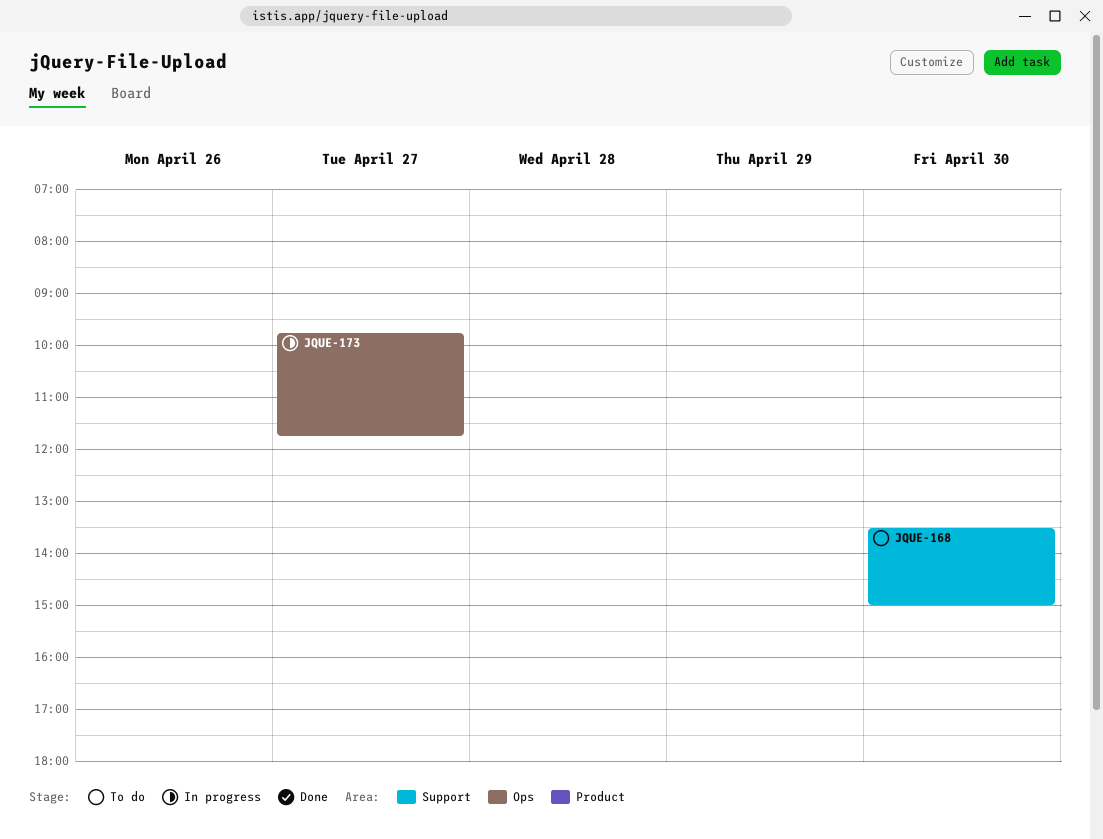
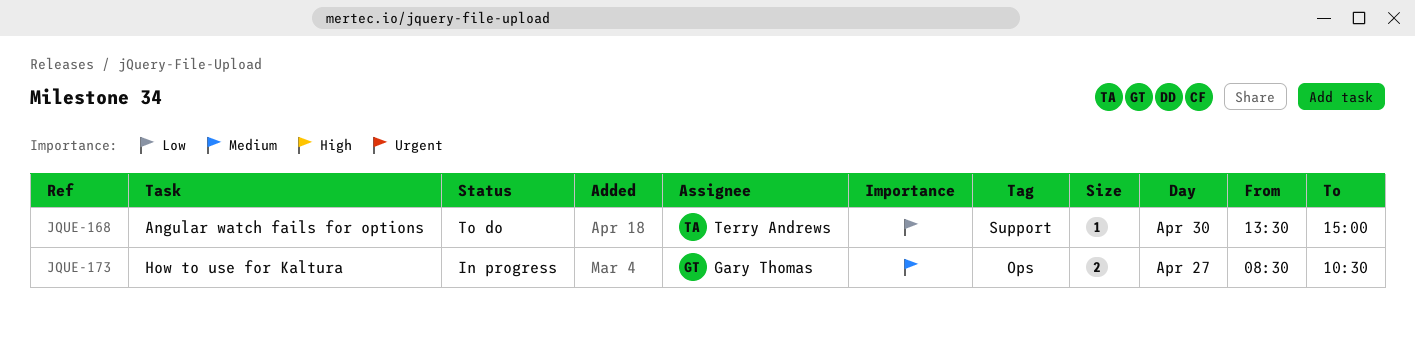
JQUE-173, begins: 09:45 -> 08:30
JQUE-173, ends: 11:45 -> 10:30

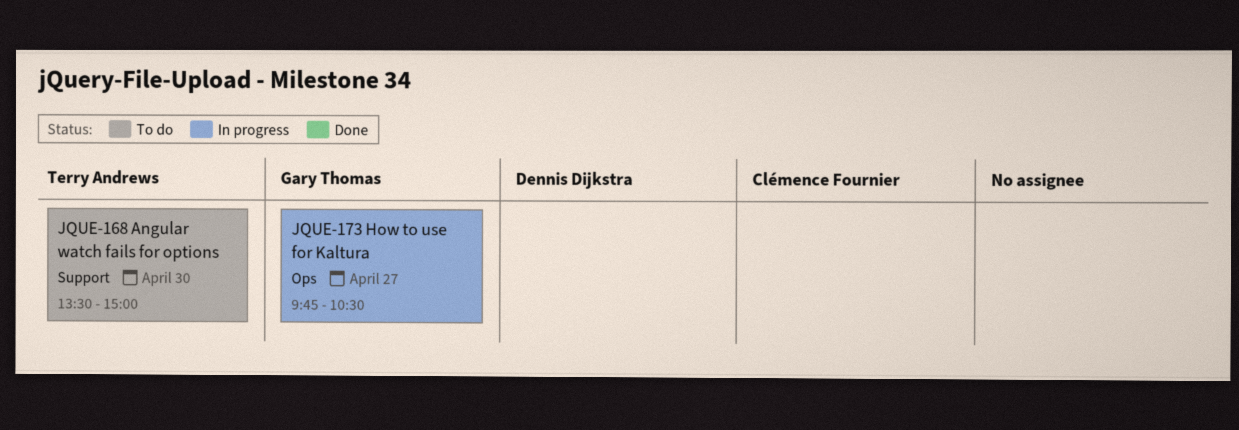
JQUE-173, begins: 08:30 -> 09:45

